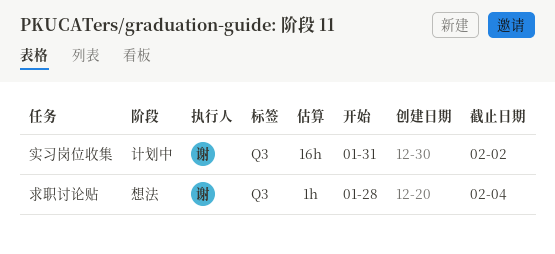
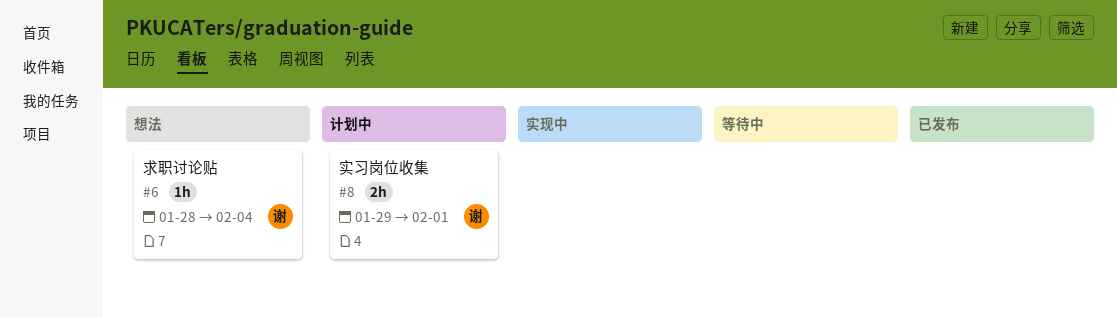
实习岗位收集, estimate: 16h -> 2h
实习岗位收集, start: Jan 31 -> Jan 29
实习岗位收集, due: Feb 2 -> Feb 1

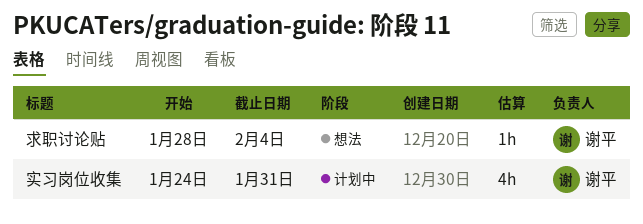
实习岗位收集, estimate: 2h -> 4h
实习岗位收集, start: Jan 29 -> Jan 24
实习岗位收集, due: Feb 1 -> Jan 31

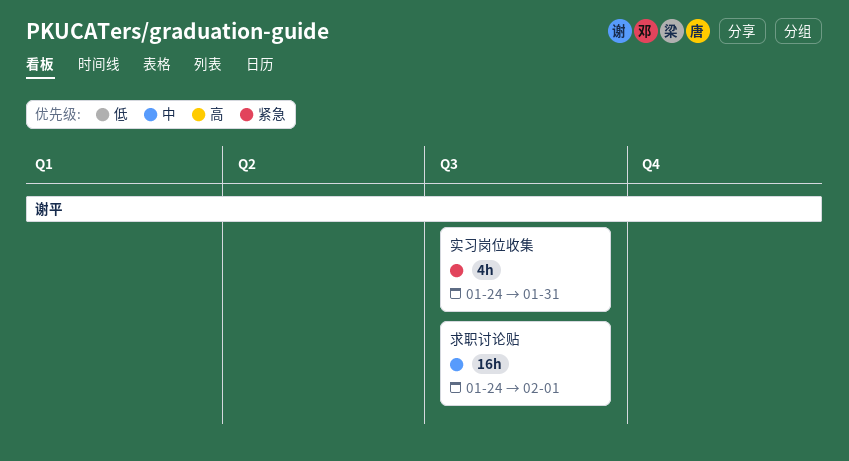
求职讨论贴, estimate: 1h -> 16h
求职讨论贴, start: Jan 28 -> Jan 24
求职讨论贴, due: Feb 4 -> Feb 1

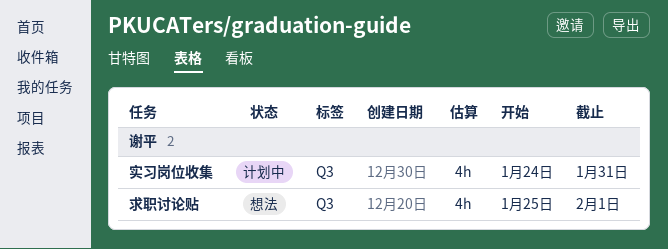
求职讨论贴, estimate: 16h -> 4h
求职讨论贴, start: Jan 24 -> Jan 25

